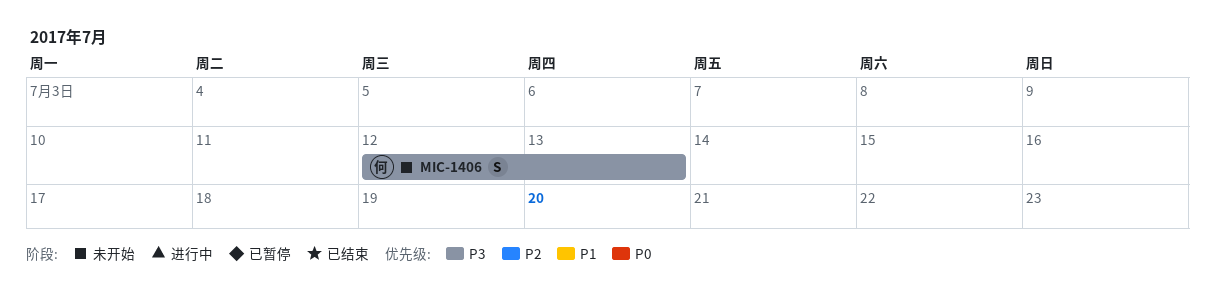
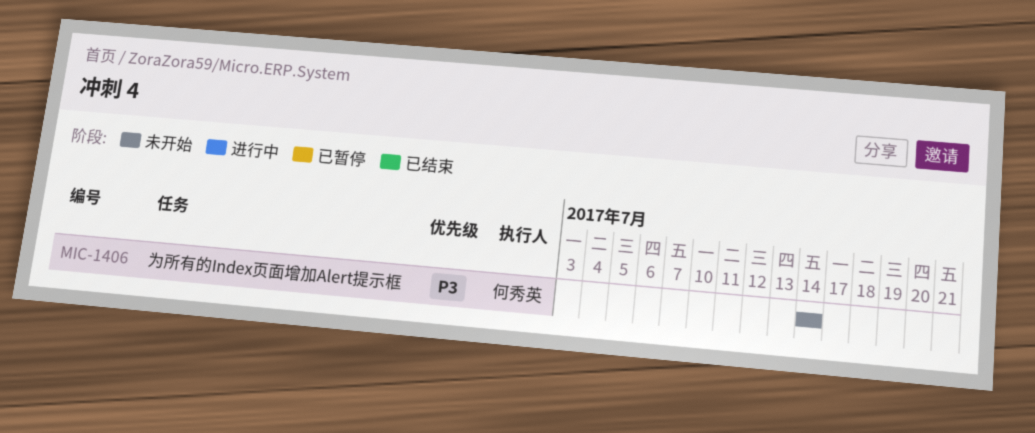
MIC-1406, start: Jul 12 -> Jul 14
MIC-1406, due: Jul 13 -> Jul 14

